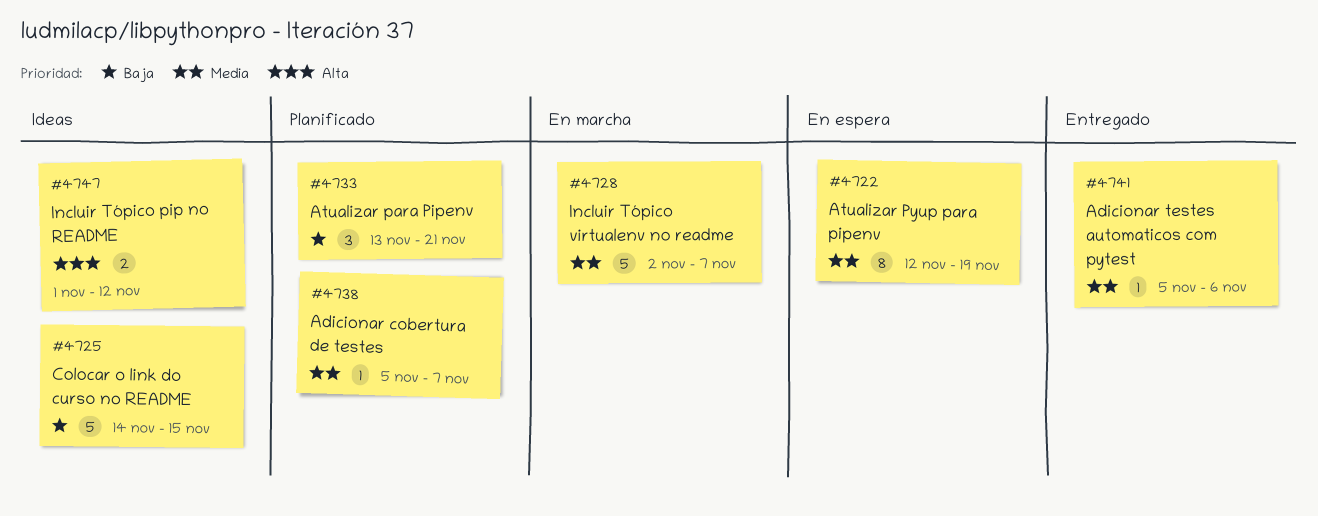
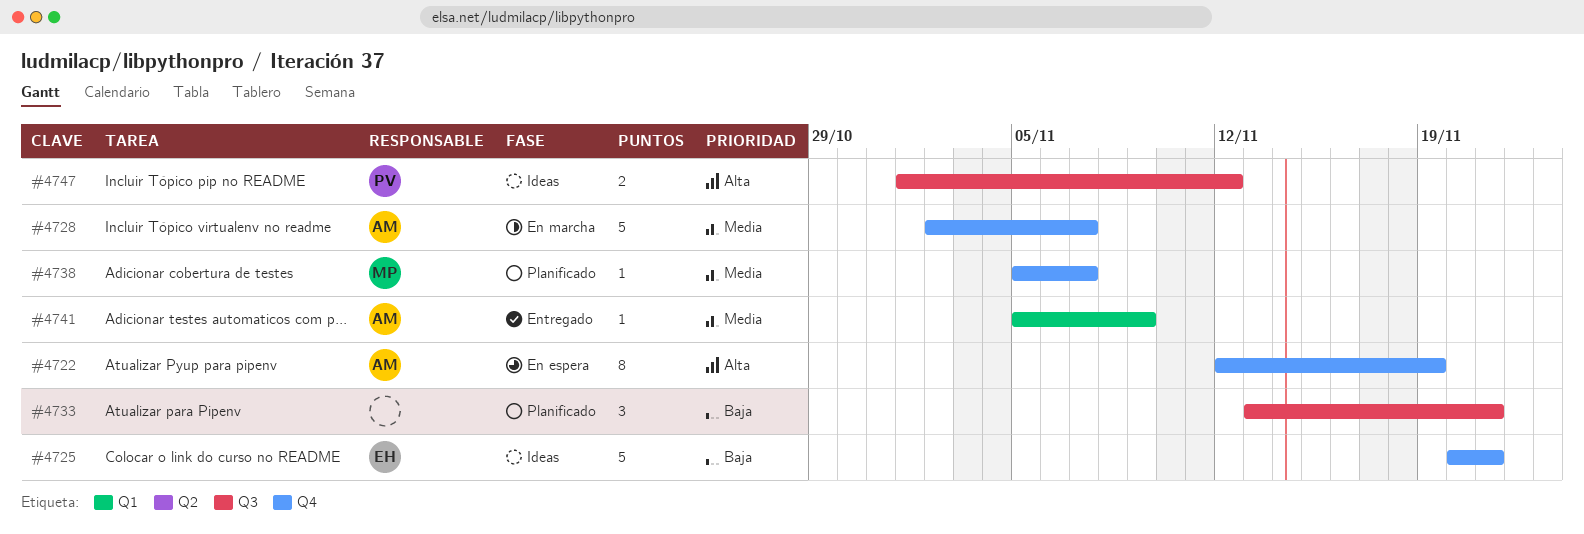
#4722, priority: Media -> Alta
#4725, start: Nov 14 -> Nov 20
#4725, due: Nov 15 -> Nov 21
#4741, due: Nov 6 -> Nov 9

